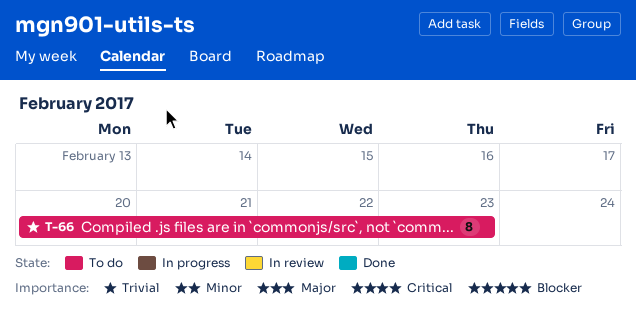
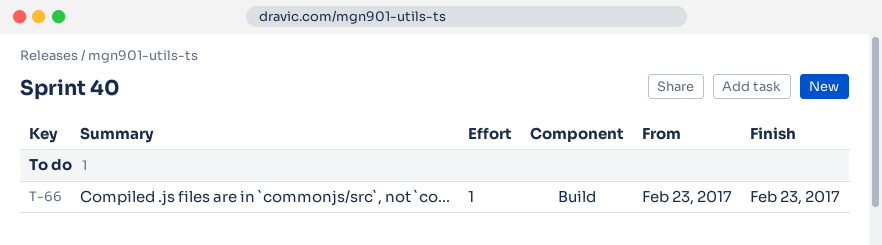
T-66, estimate: 8 -> 1
T-66, start: Feb 20 -> Feb 23

